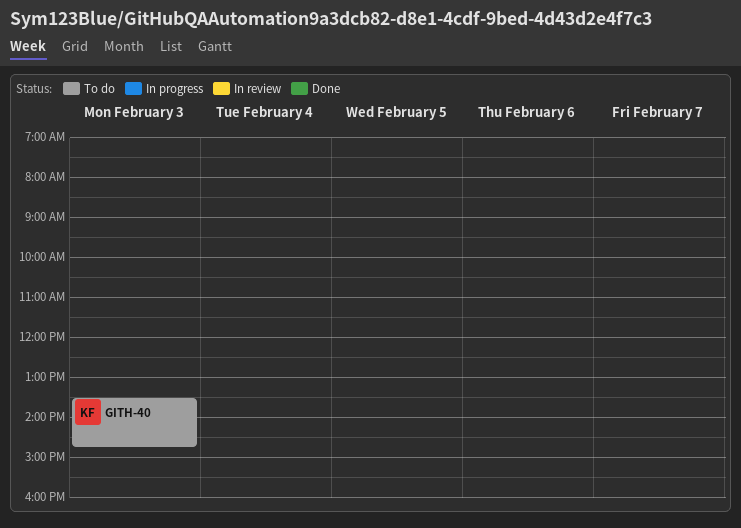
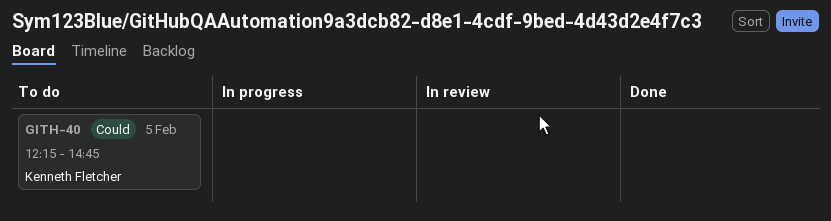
GITH-40, day: Feb 3 -> Feb 5
GITH-40, begins: 13:30 -> 12:15

